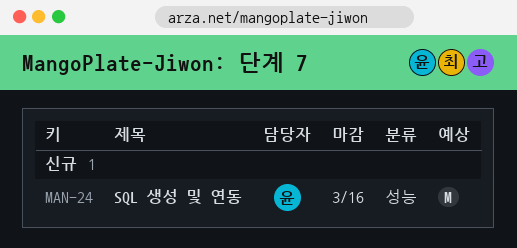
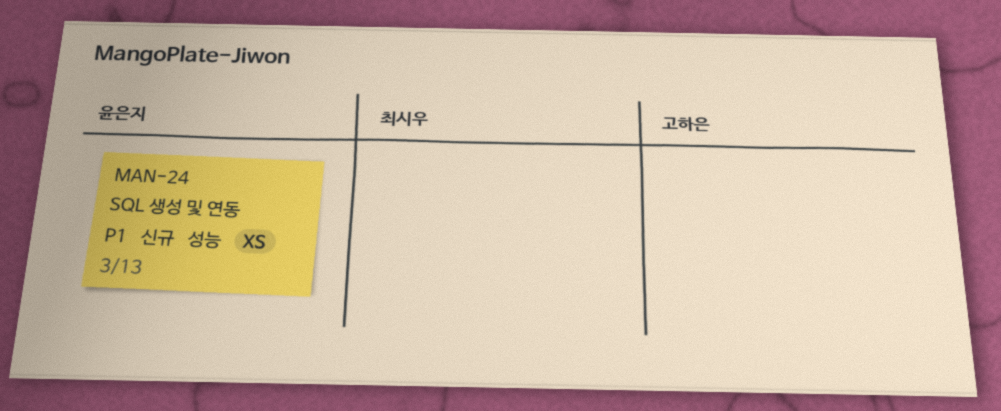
MAN-24, estimate: M -> XS
MAN-24, due: Mar 16 -> Mar 13

